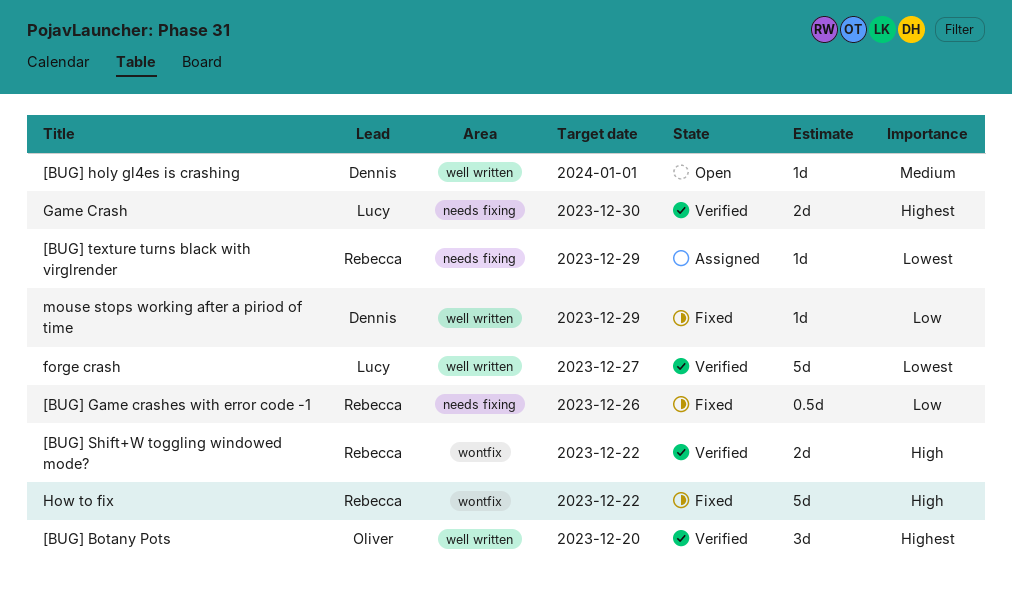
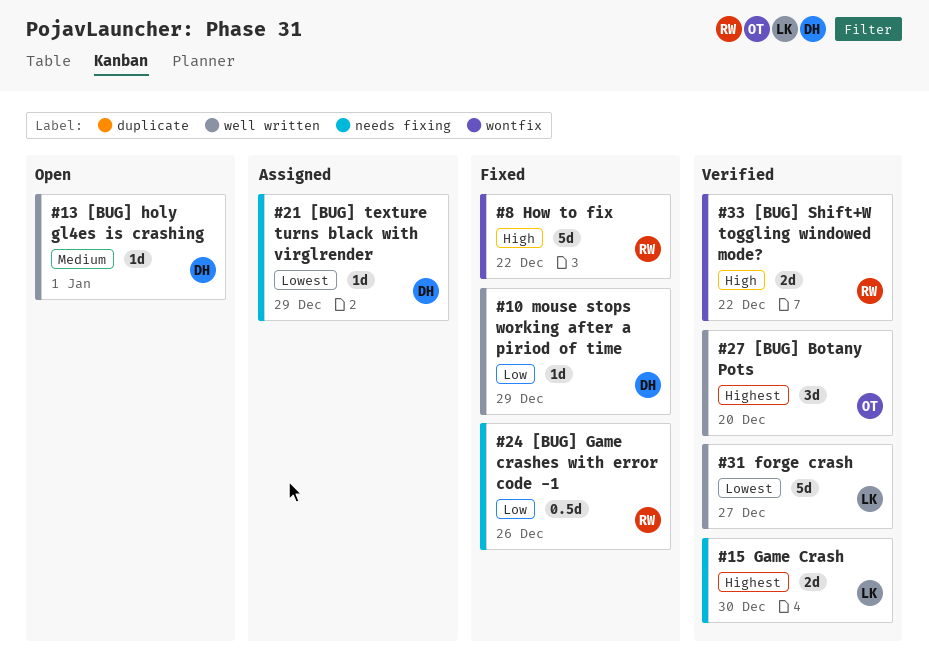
[BUG] texture turns black with virglrender, owner: Rebecca -> Dennis

